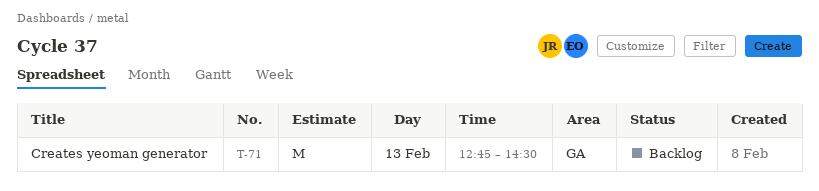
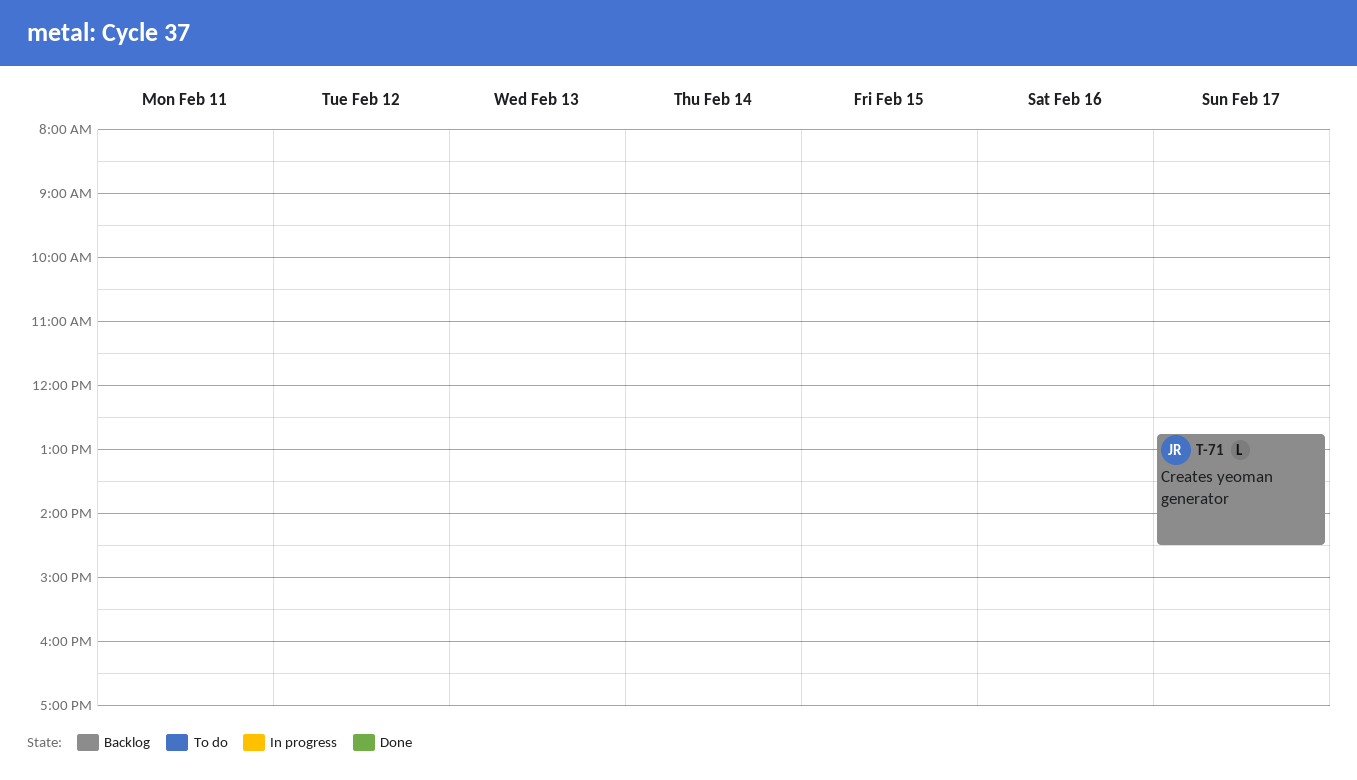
T-71, estimate: M -> L
T-71, day: Feb 13 -> Feb 17

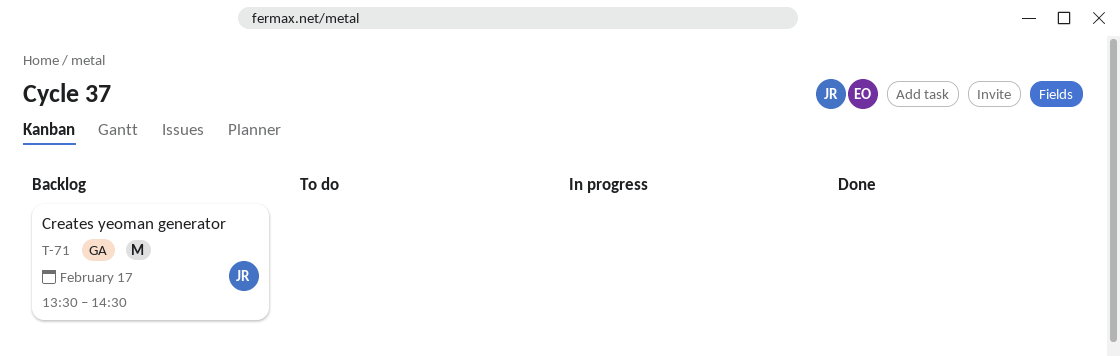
T-71, estimate: L -> M
T-71, begins: 12:45 -> 13:30

